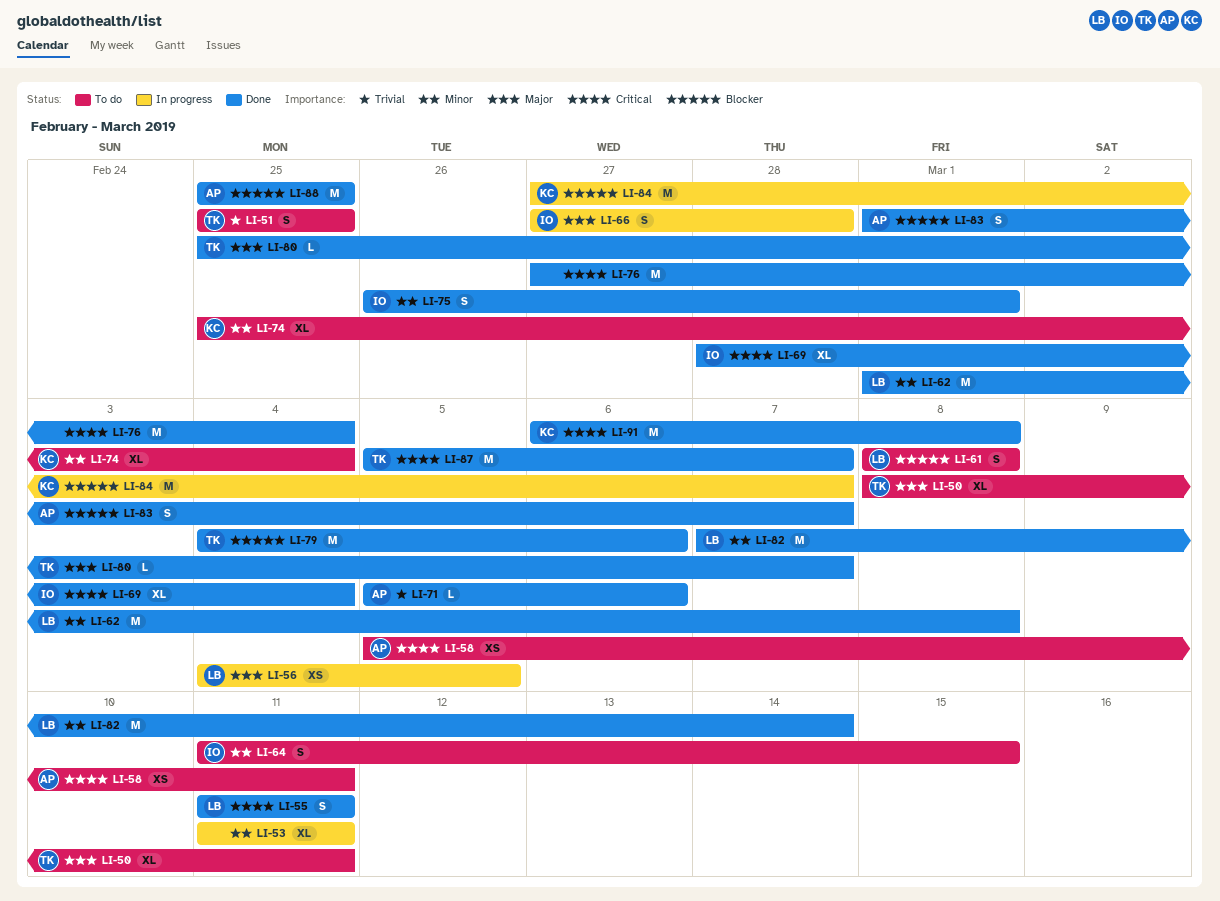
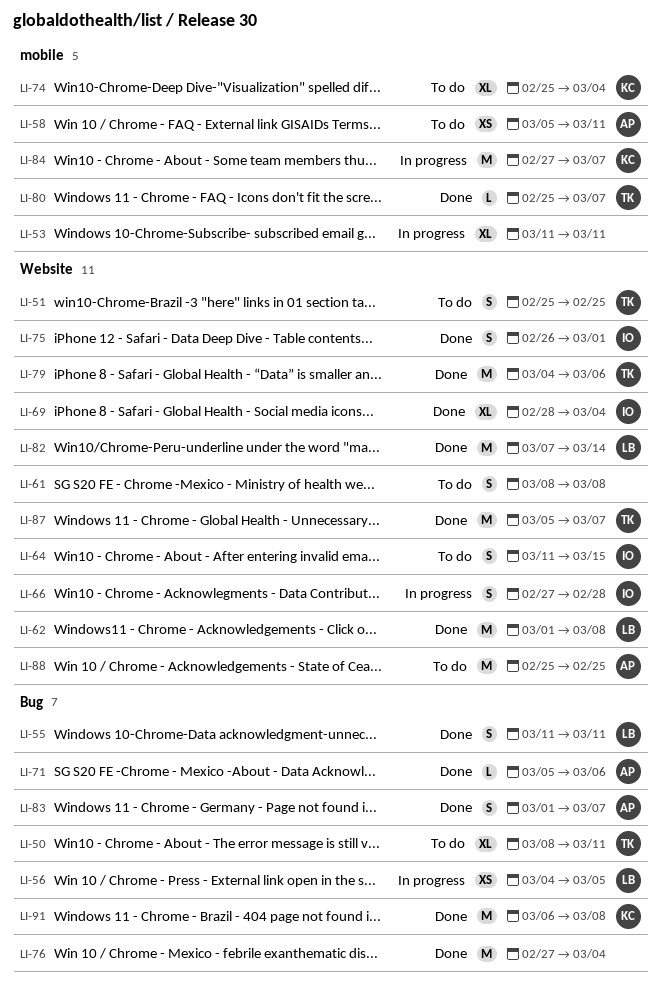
LI-61, owner: LB -> none
LI-88, status: Done -> To do

